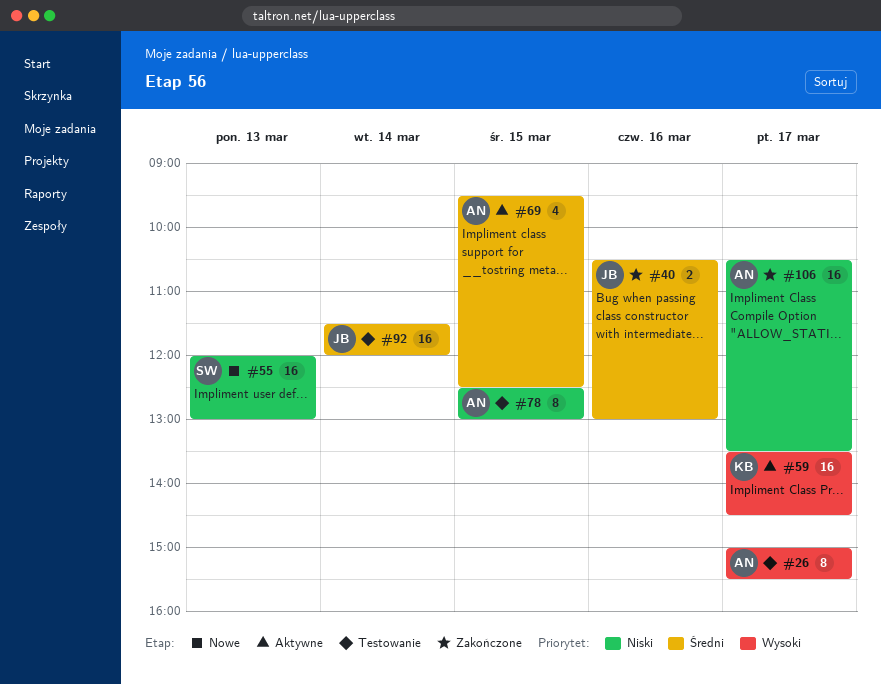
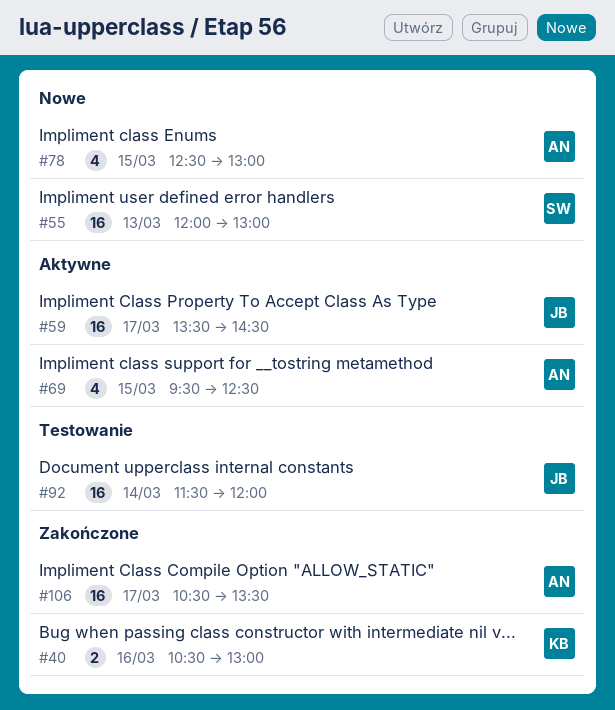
#26: present -> none
#40, owner: JB -> KB
#59, owner: KB -> JB
#78, status: Testowanie -> Nowe
#78, estimate: 8 -> 4

